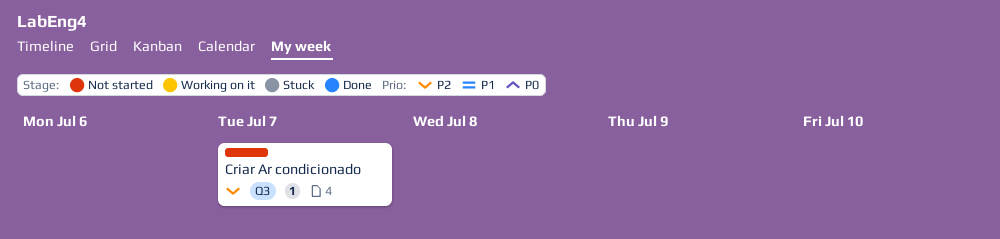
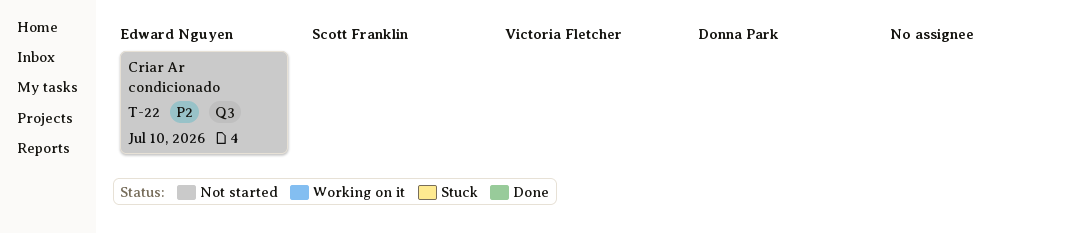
Criar Ar condicionado, due: Jul 7 -> Jul 10

